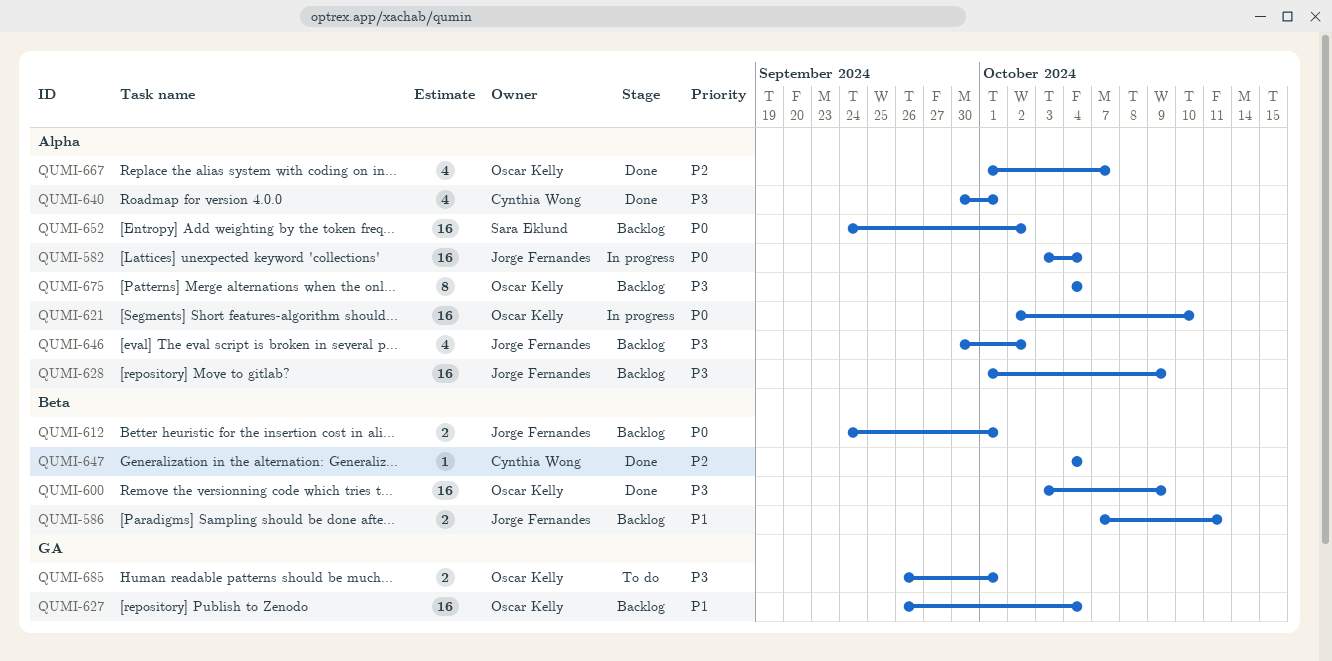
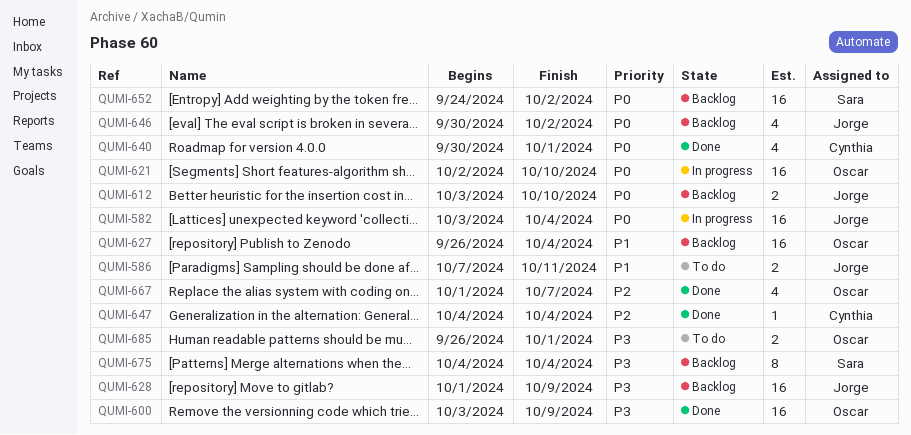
QUMI-586, status: Backlog -> To do
QUMI-612, start: Sep 24 -> Oct 3
QUMI-612, due: Oct 1 -> Oct 10
QUMI-640, priority: P3 -> P0
QUMI-646, priority: P3 -> P0
QUMI-675, owner: Oscar Kelly -> Sara Eklund

